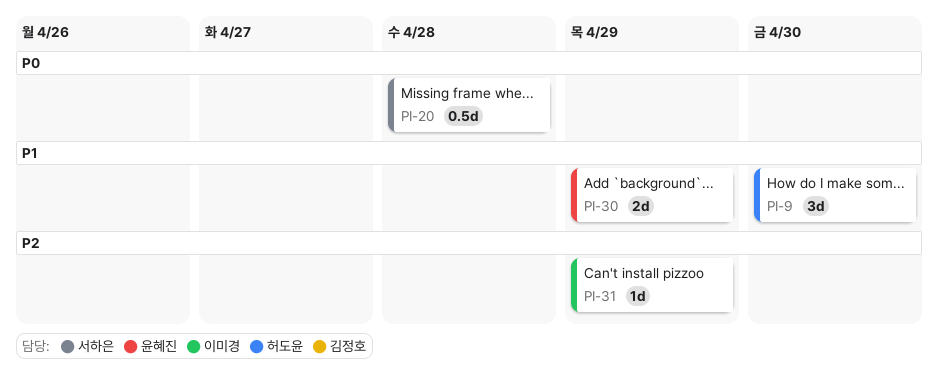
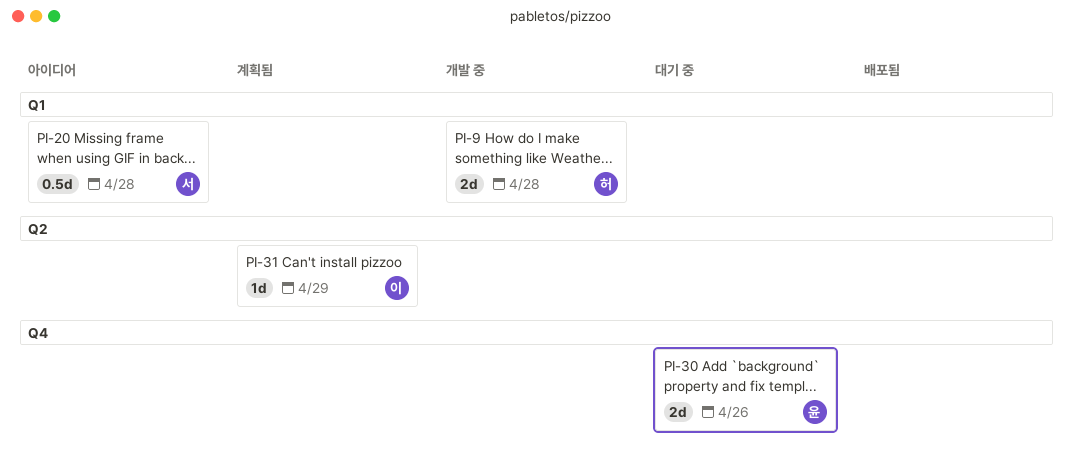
PI-9, estimate: 3d -> 2d
PI-9, due: Apr 30 -> Apr 28
PI-30, due: Apr 29 -> Apr 26

